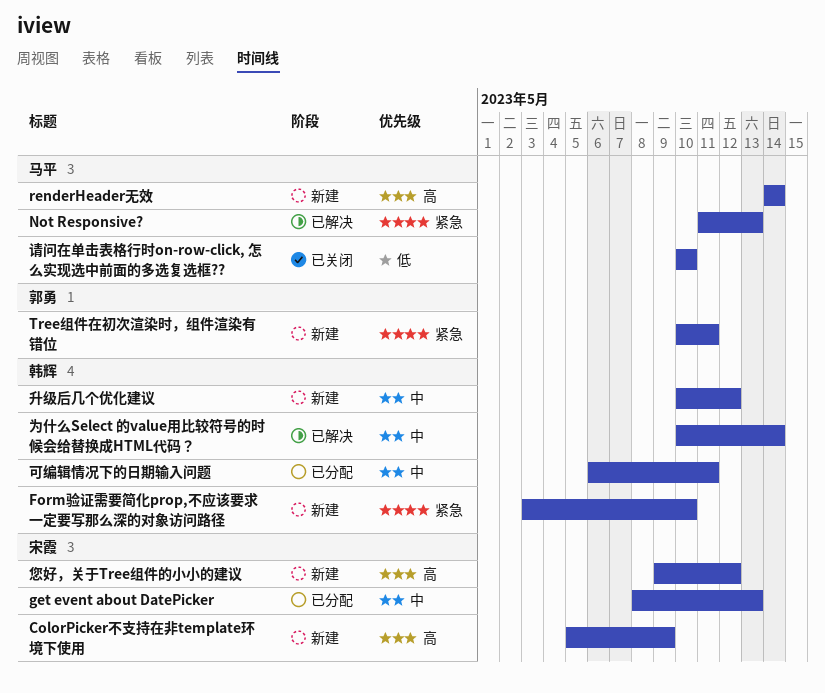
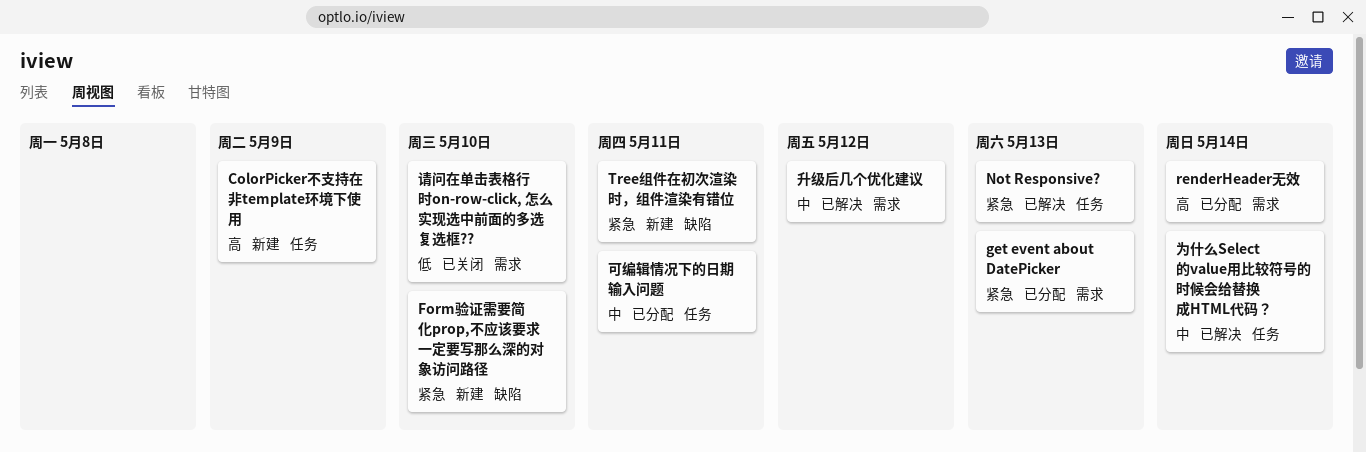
get event about DatePicker, priority: 中 -> 紧急
renderHeader无效, status: 新建 -> 已分配
升级后几个优化建议, status: 新建 -> 已解决
您好，关于Tree组件的小小的建议: present -> none

